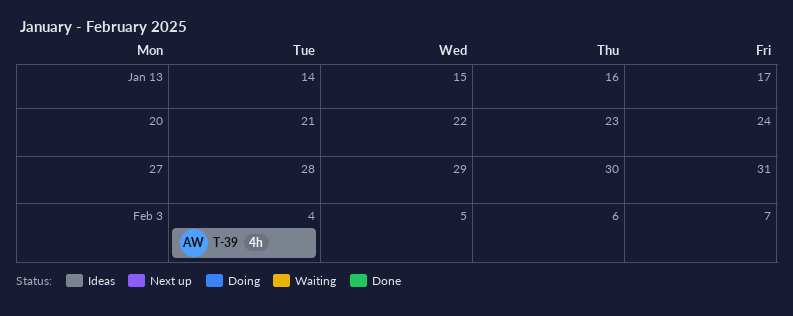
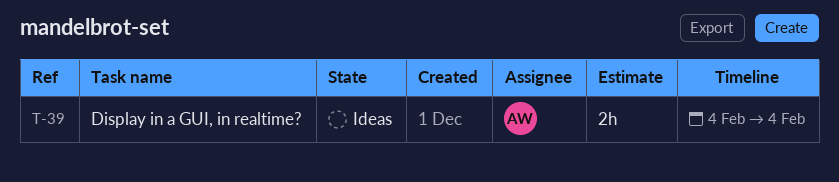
T-39, estimate: 4h -> 2h

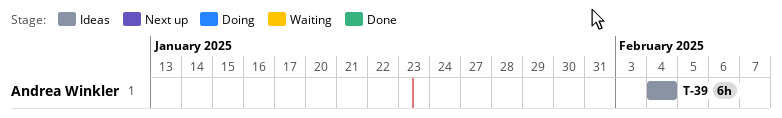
T-39, estimate: 2h -> 6h

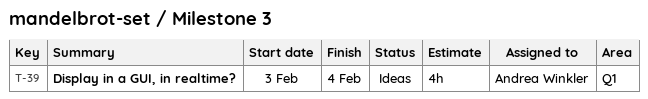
T-39, estimate: 6h -> 4h
T-39, start: Feb 4 -> Feb 3

